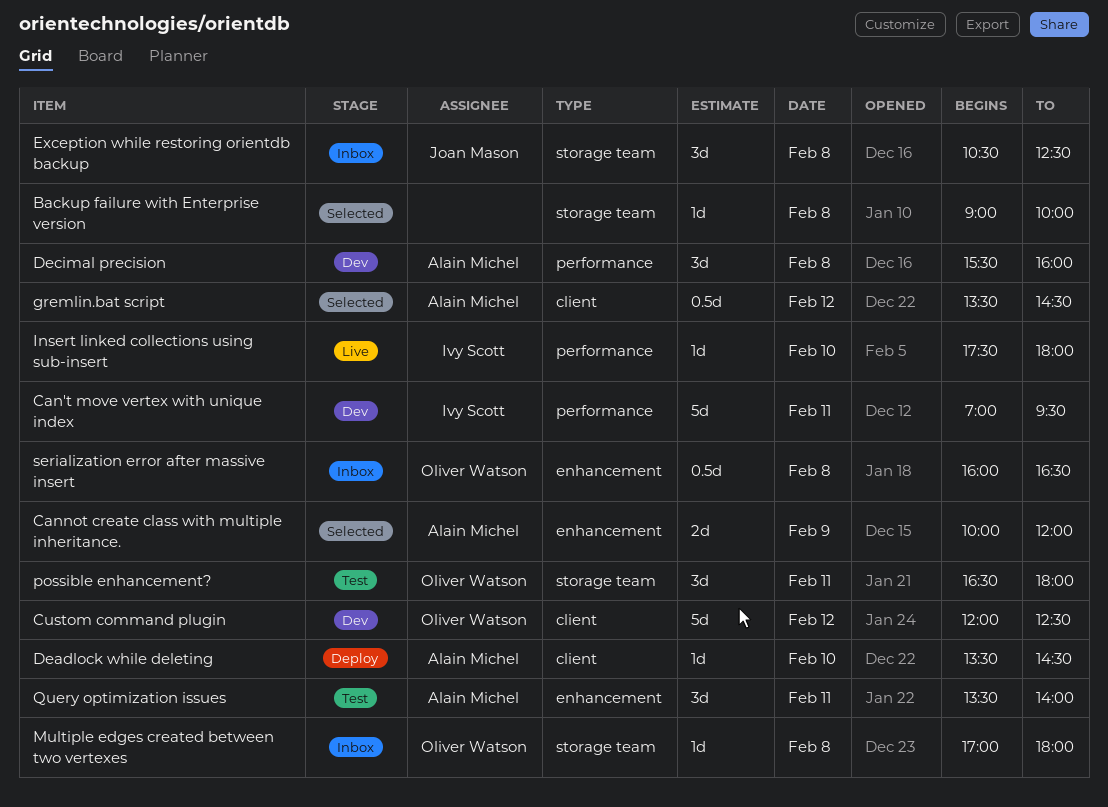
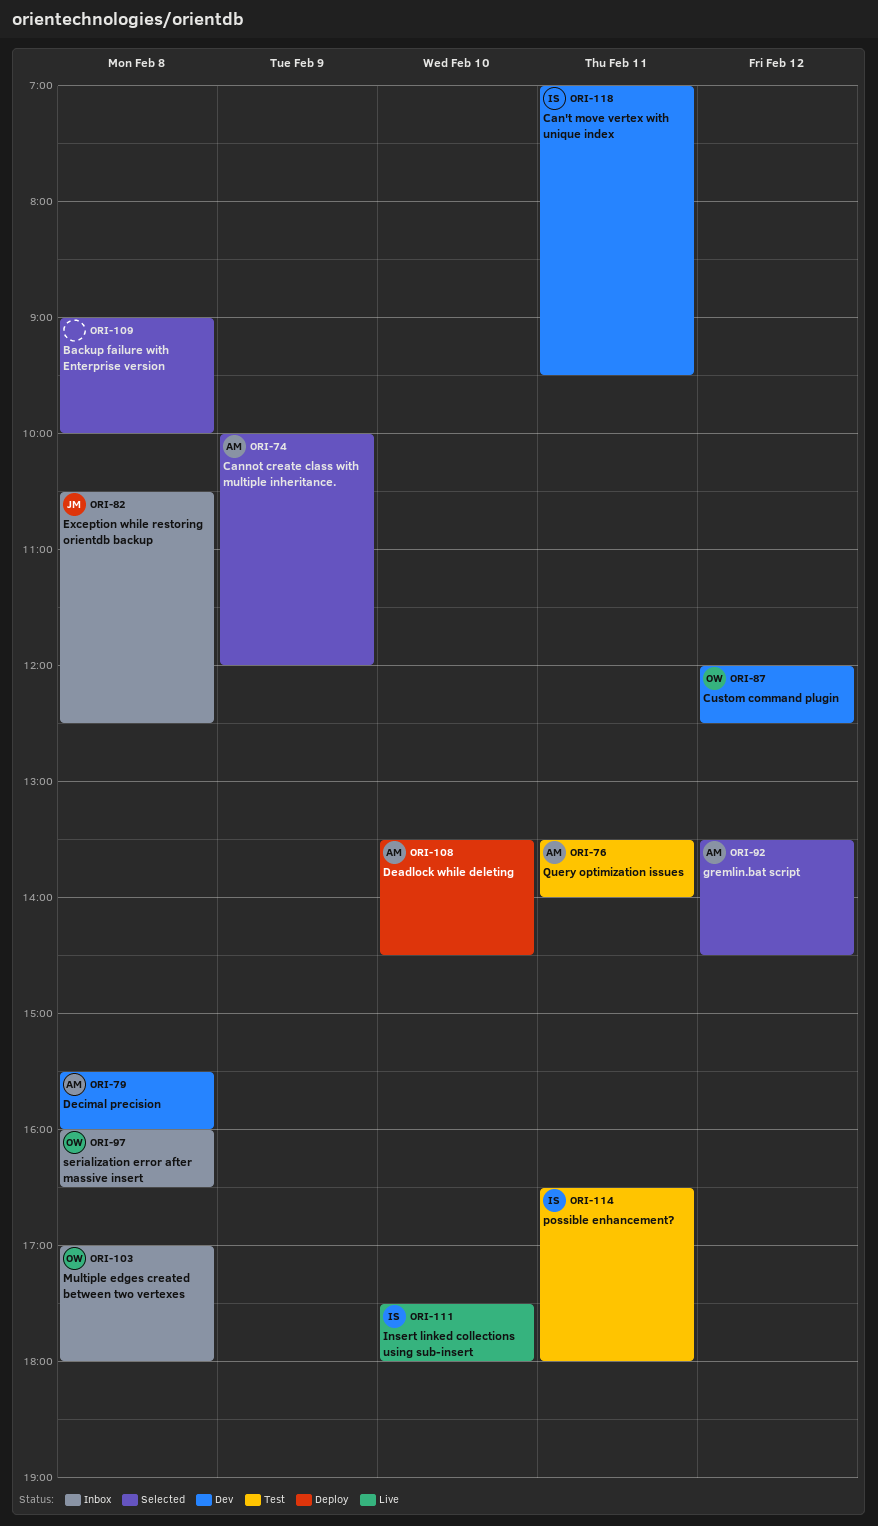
possible enhancement?, owner: Oliver Watson -> Ivy Scott

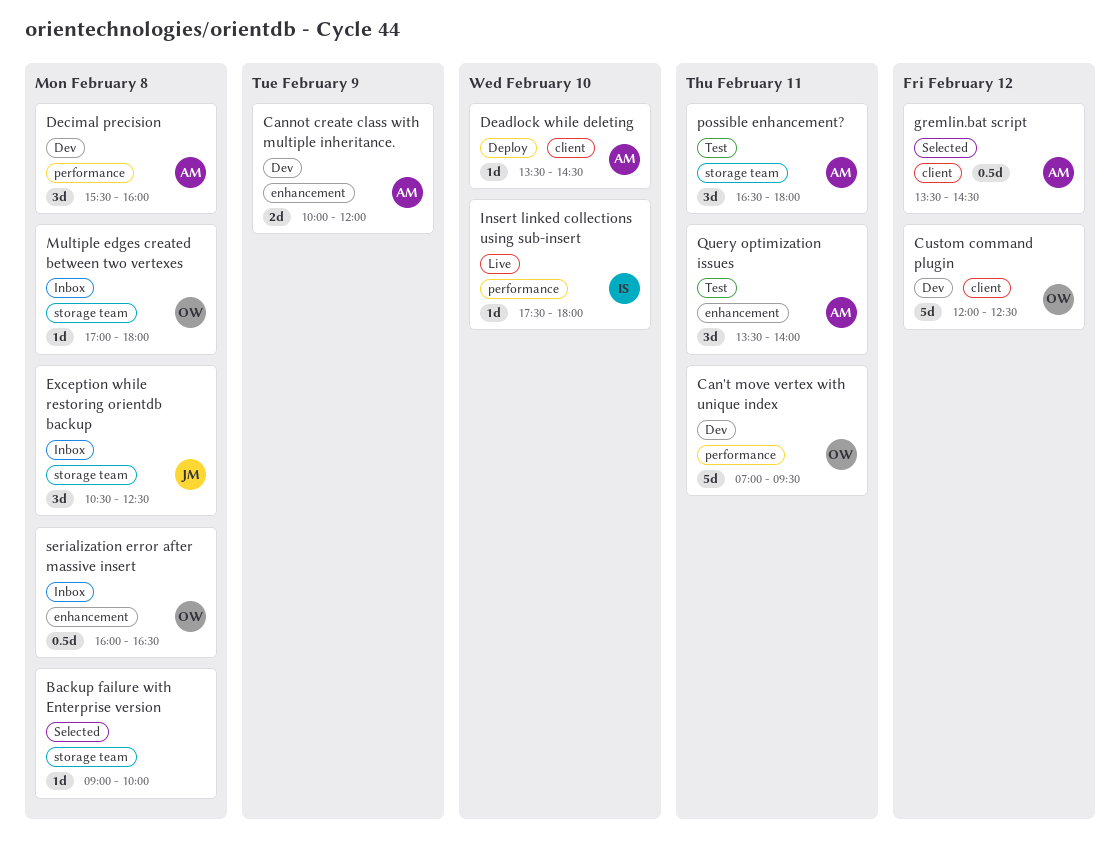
Can't move vertex with unique index, owner: IS -> OW
Cannot create class with multiple inheritance., status: Selected -> Dev
possible enhancement?, owner: IS -> AM

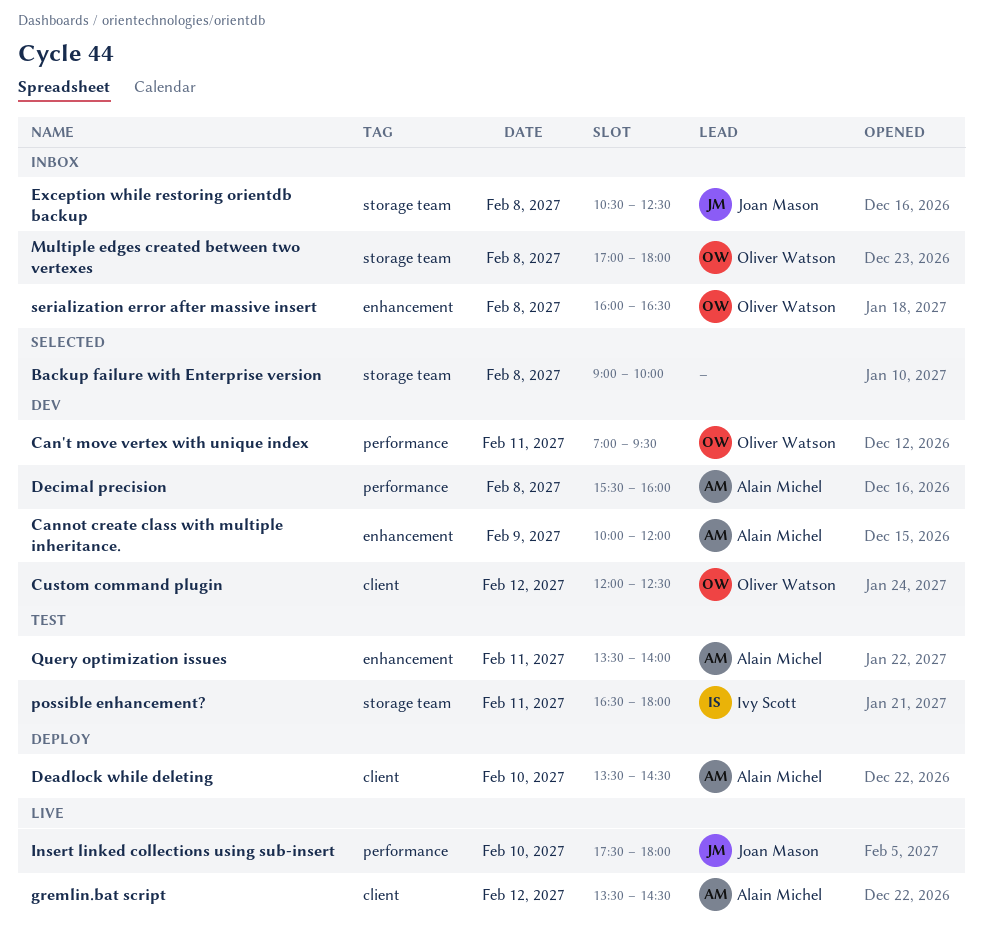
gremlin.bat script, status: Selected -> Live
Insert linked collections using sub-insert, owner: Ivy Scott -> Joan Mason
possible enhancement?, owner: Alain Michel -> Ivy Scott

